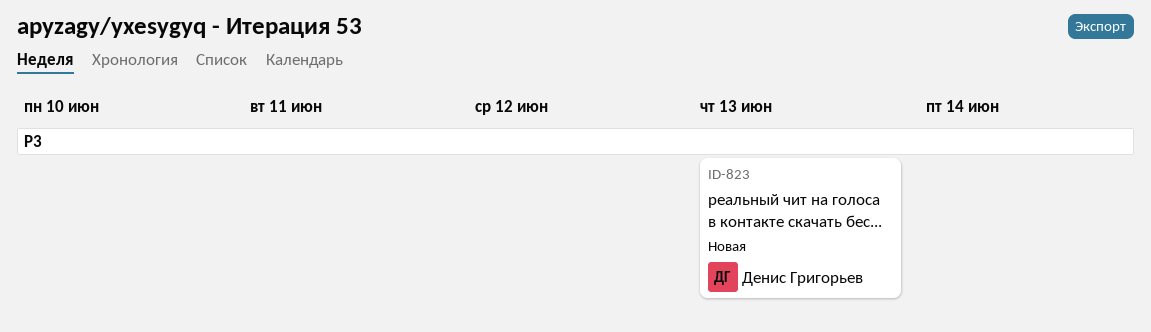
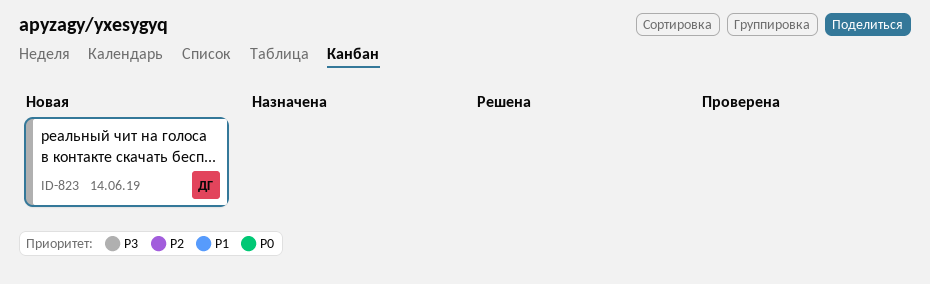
ID-823, due: Jun 13 -> Jun 14

